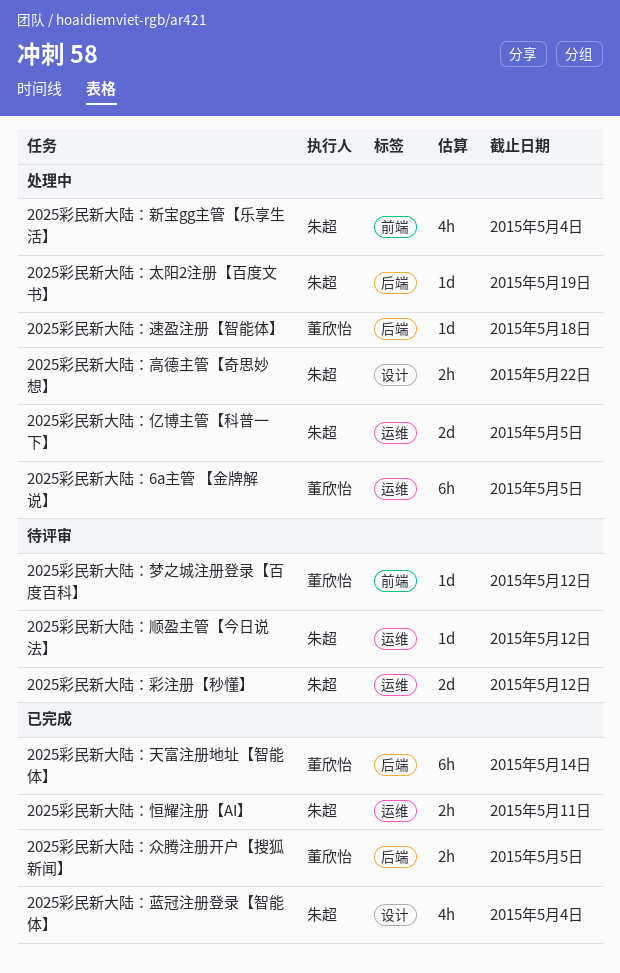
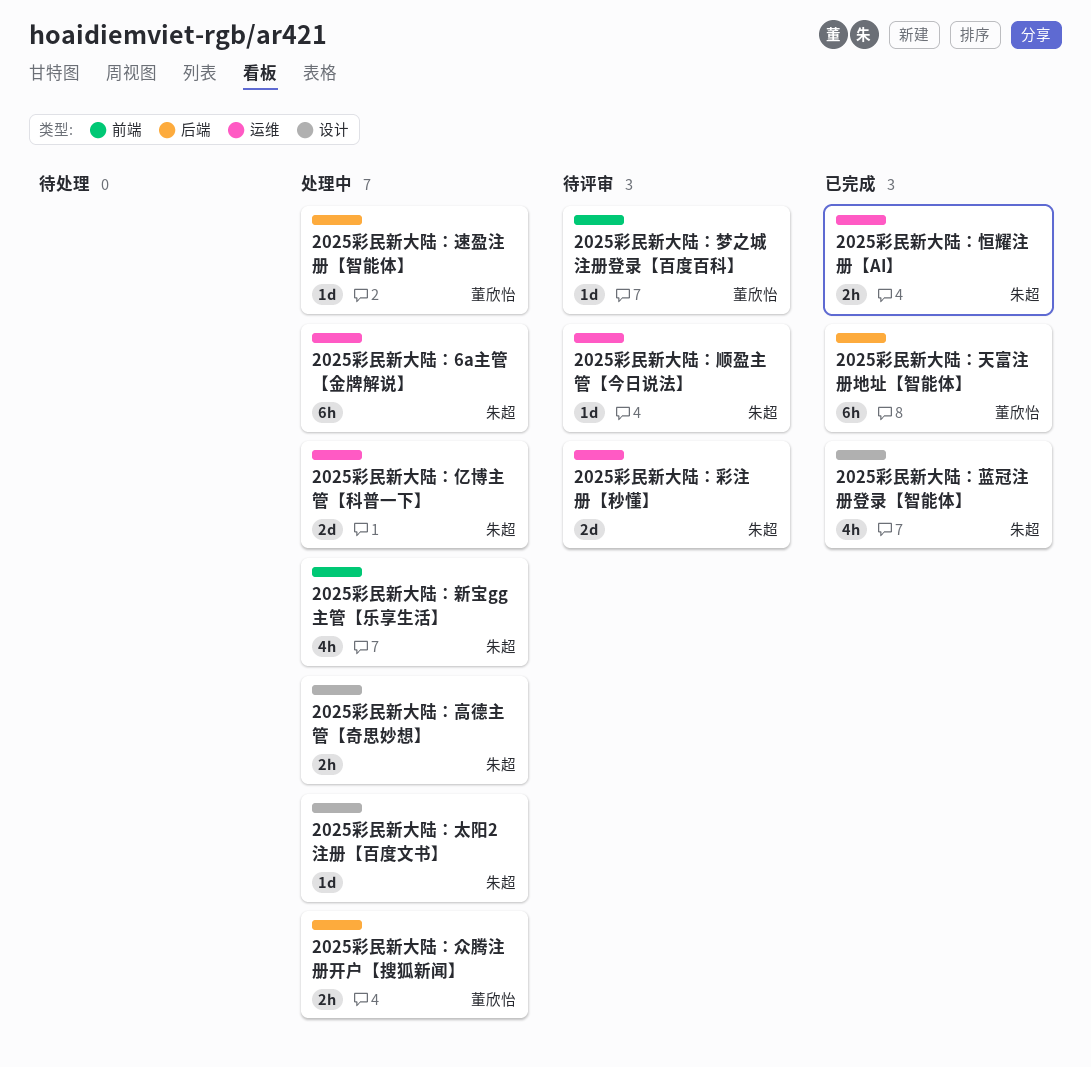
2025彩民新大陆：6a主管 【金牌解说】, owner: 董欣怡 -> 朱超
2025彩民新大陆：众腾注册开户【搜狐新闻】, status: 已完成 -> 处理中
2025彩民新大陆：太阳2注册【百度文书】, label: 后端 -> 设计

